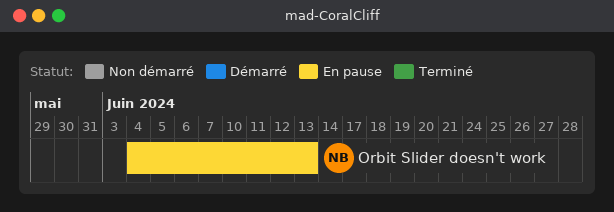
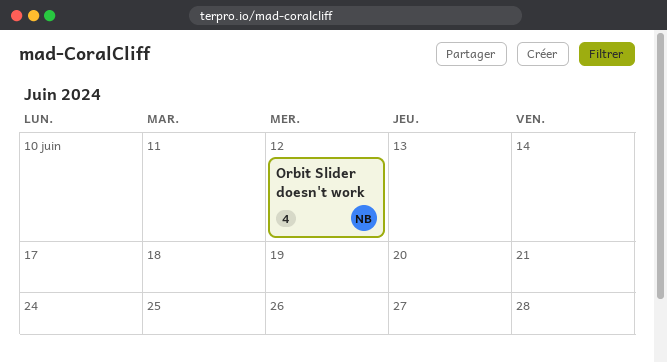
Orbit Slider doesn't work, due: Jun 13 -> Jun 12

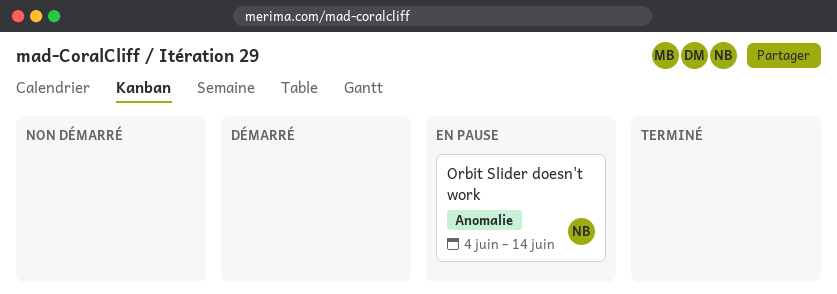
Orbit Slider doesn't work, due: Jun 12 -> Jun 14

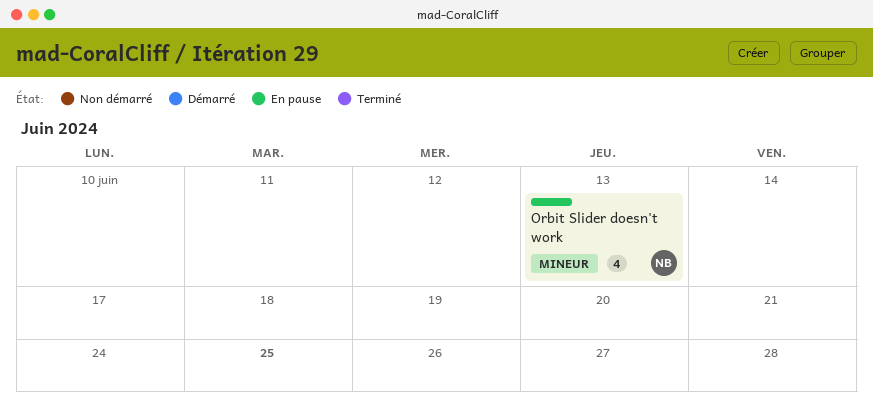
Orbit Slider doesn't work, due: Jun 14 -> Jun 13

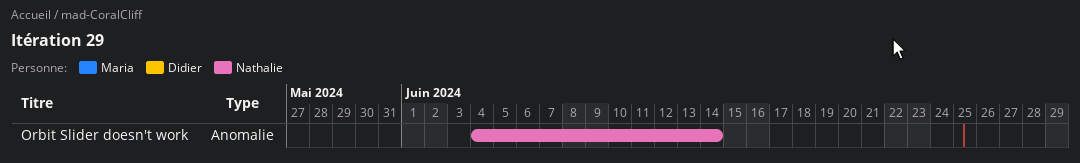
Orbit Slider doesn't work, due: Jun 13 -> Jun 14

